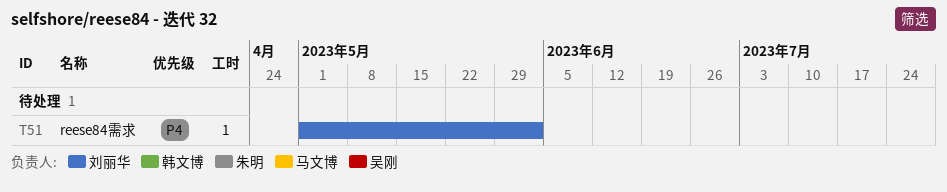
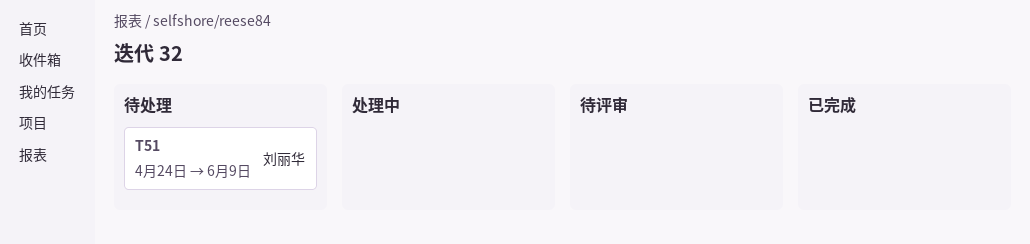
T51, start: May 1 -> Apr 24
T51, due: Jun 2 -> Jun 9

